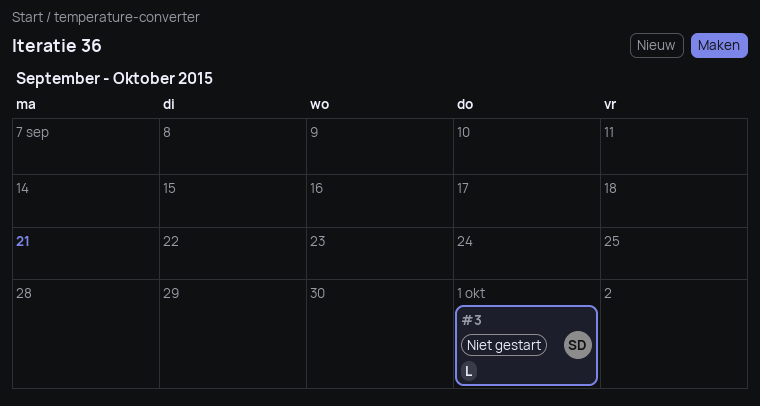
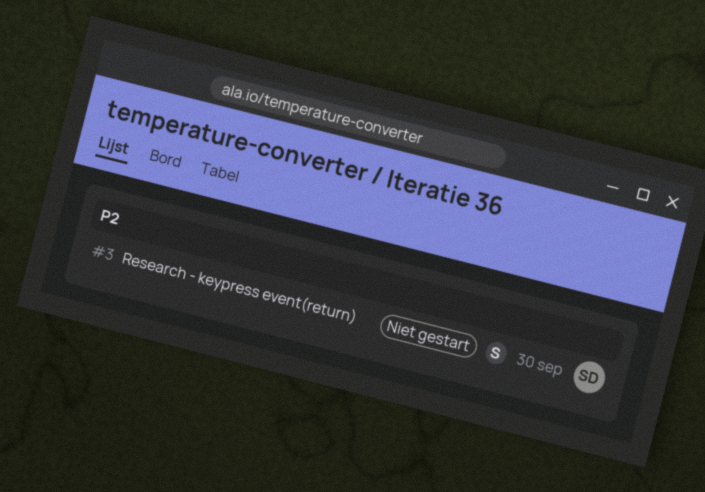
#3, estimate: L -> S
#3, due: Oct 1 -> Sep 30

